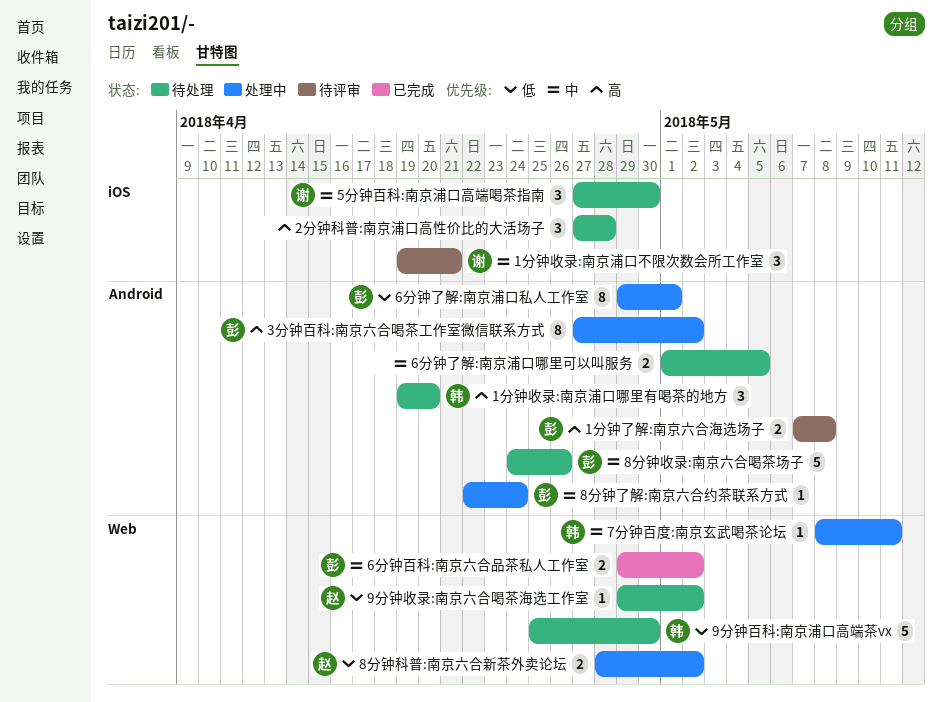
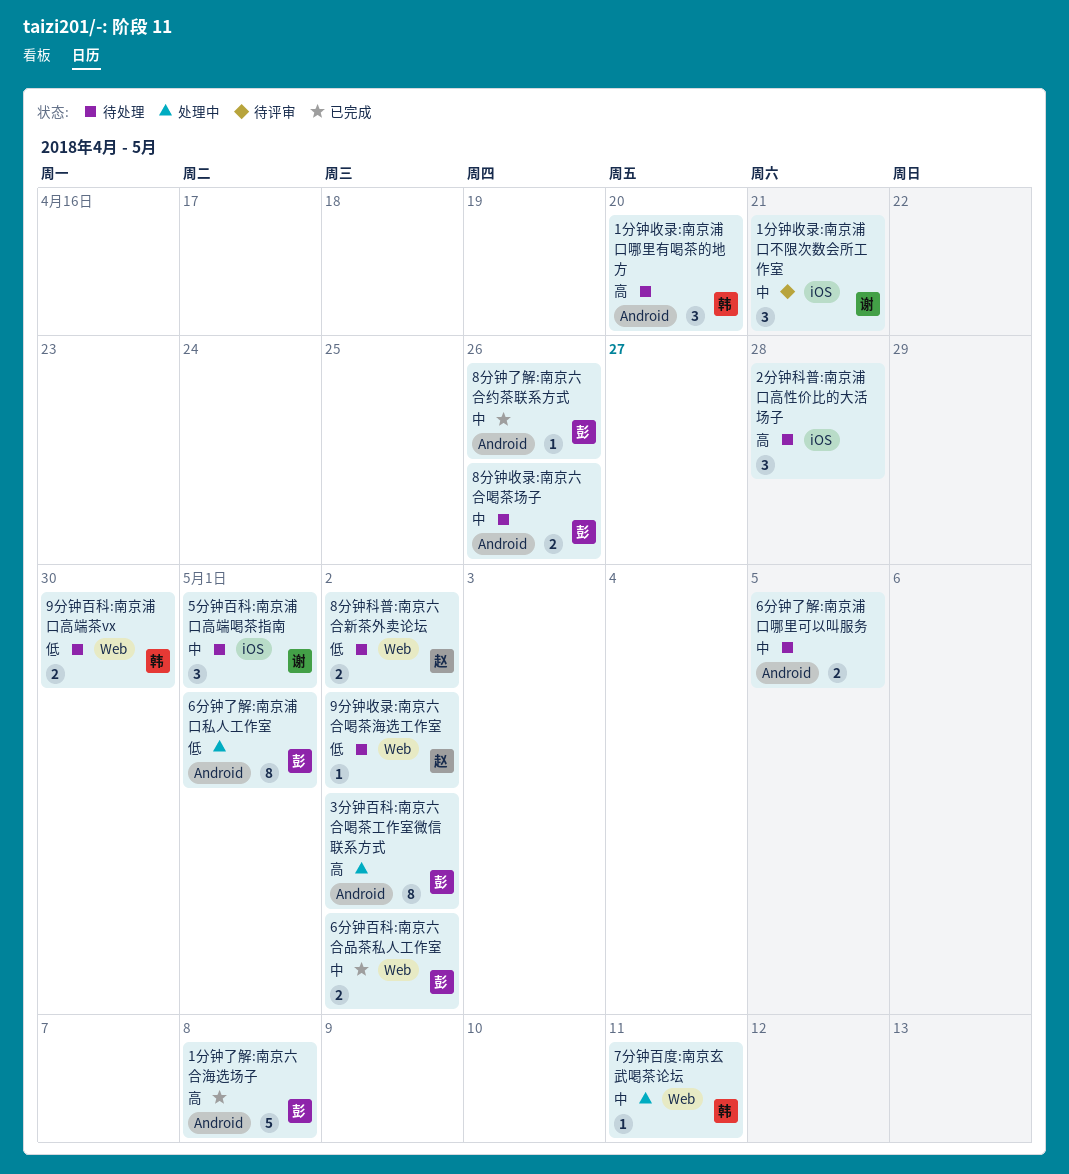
1分钟了解:南京六合海选场子, status: 待评审 -> 已完成
1分钟了解:南京六合海选场子, estimate: 2 -> 5
5分钟百科:南京浦口高端喝茶指南, due: Apr 30 -> May 1
8分钟了解:南京六合约茶联系方式, status: 处理中 -> 已完成
8分钟了解:南京六合约茶联系方式, due: Apr 24 -> Apr 26
8分钟收录:南京六合喝茶场子, estimate: 5 -> 2
8分钟科普:南京六合新茶外卖论坛, status: 处理中 -> 待处理
9分钟百科:南京浦口高端茶vx, estimate: 5 -> 2

